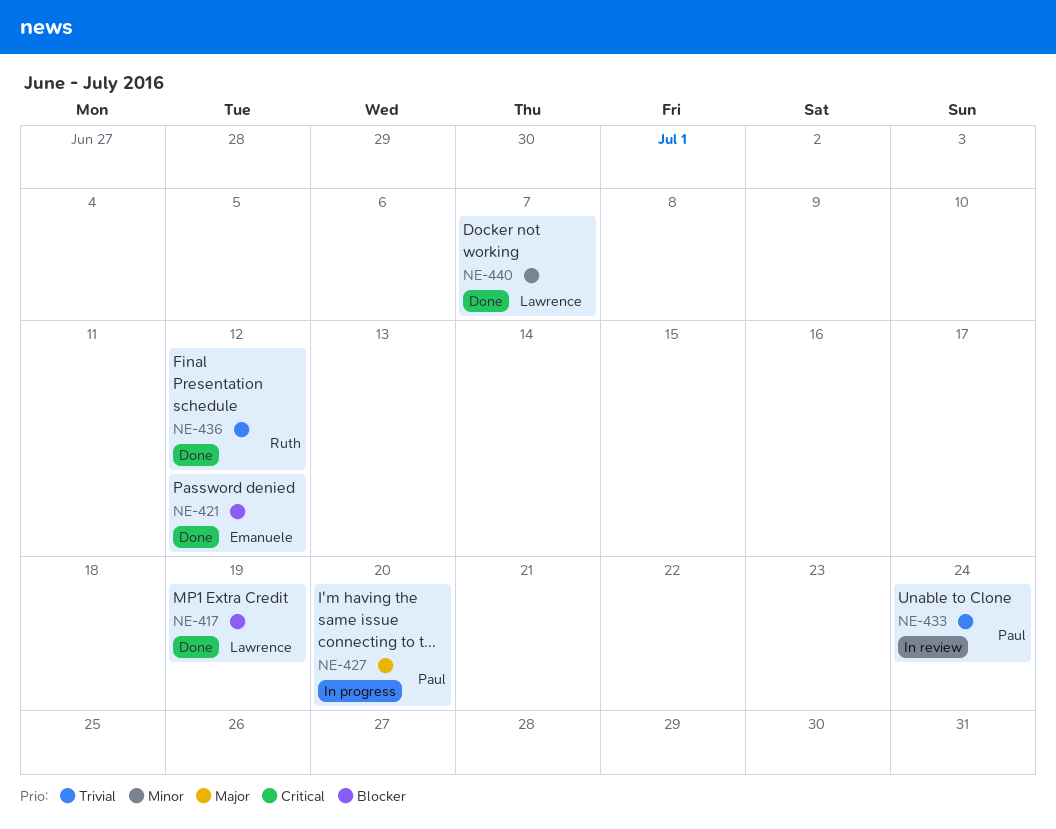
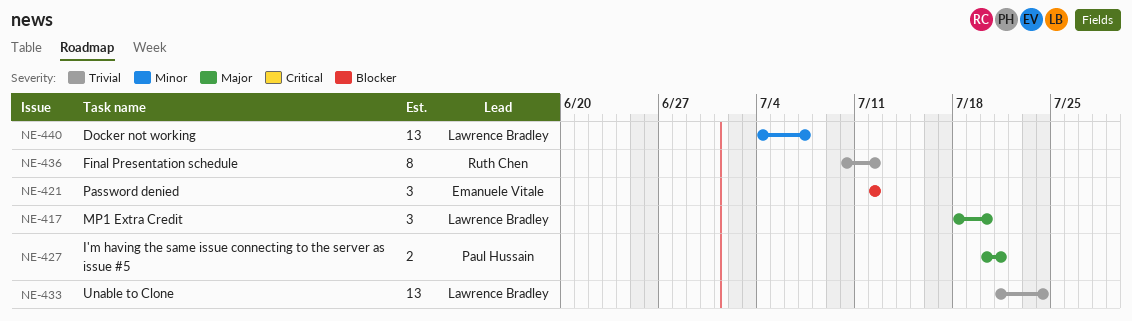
NE-417, priority: Blocker -> Major
NE-417, due: Jul 19 -> Jul 20
NE-427, due: Jul 20 -> Jul 21
NE-433, owner: Paul Hussain -> Lawrence Bradley

